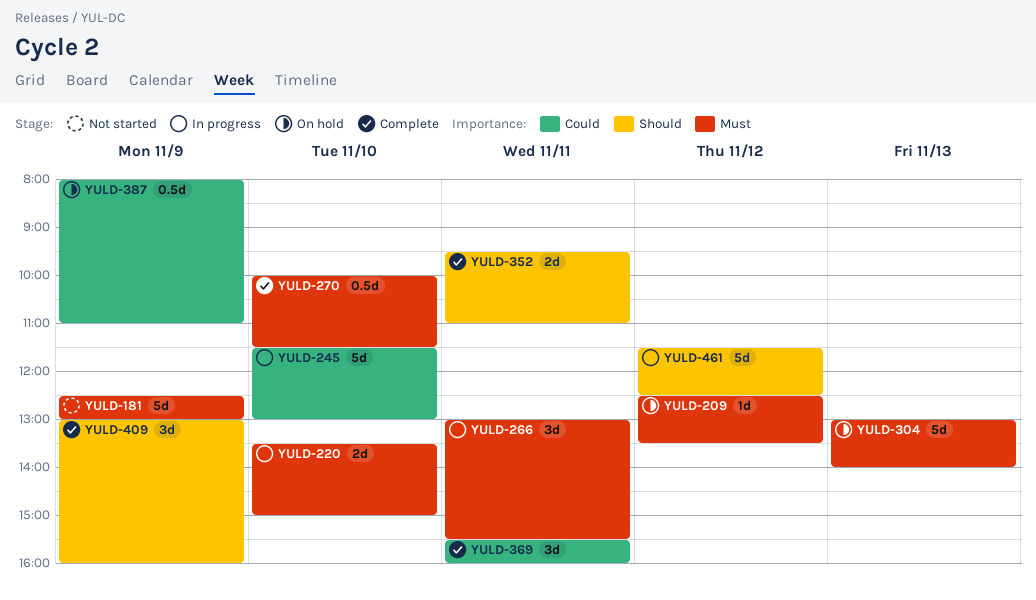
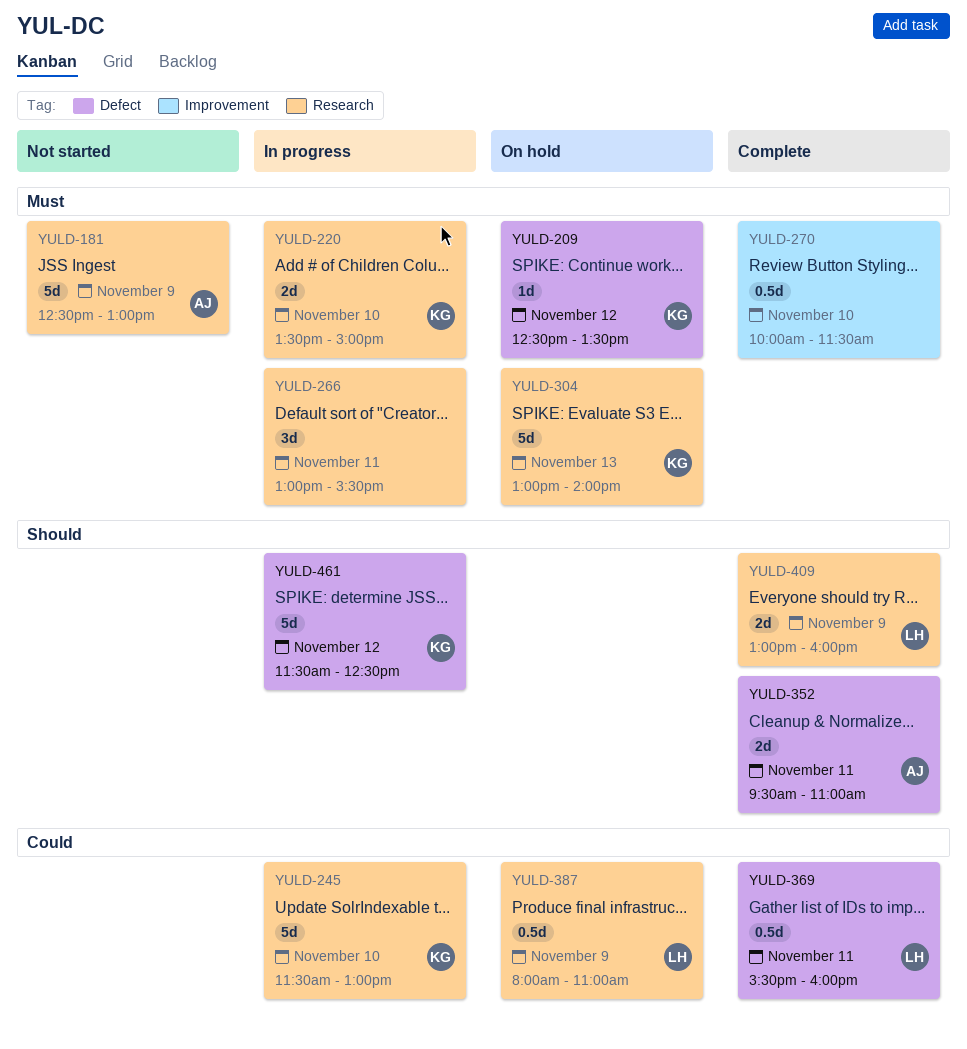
YULD-369, estimate: 3d -> 0.5d
YULD-409, estimate: 3d -> 2d

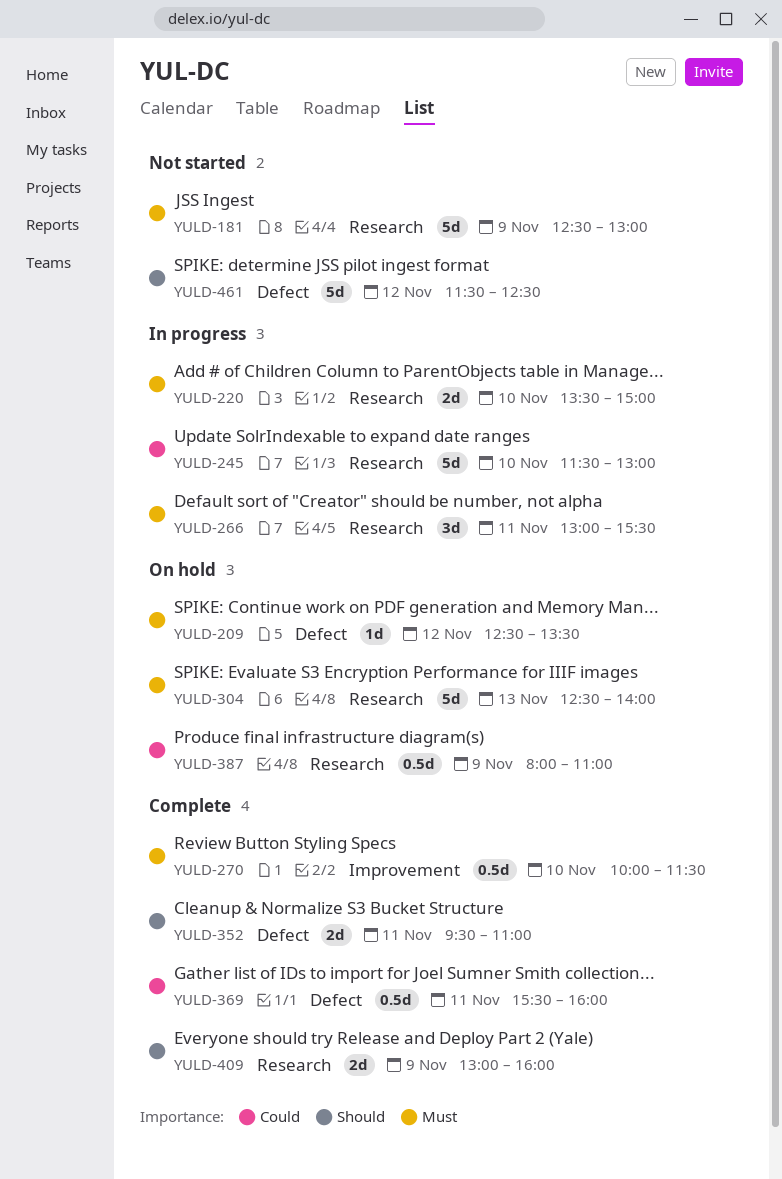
YULD-304, begins: 13:00 -> 12:30
YULD-461, status: In progress -> Not started

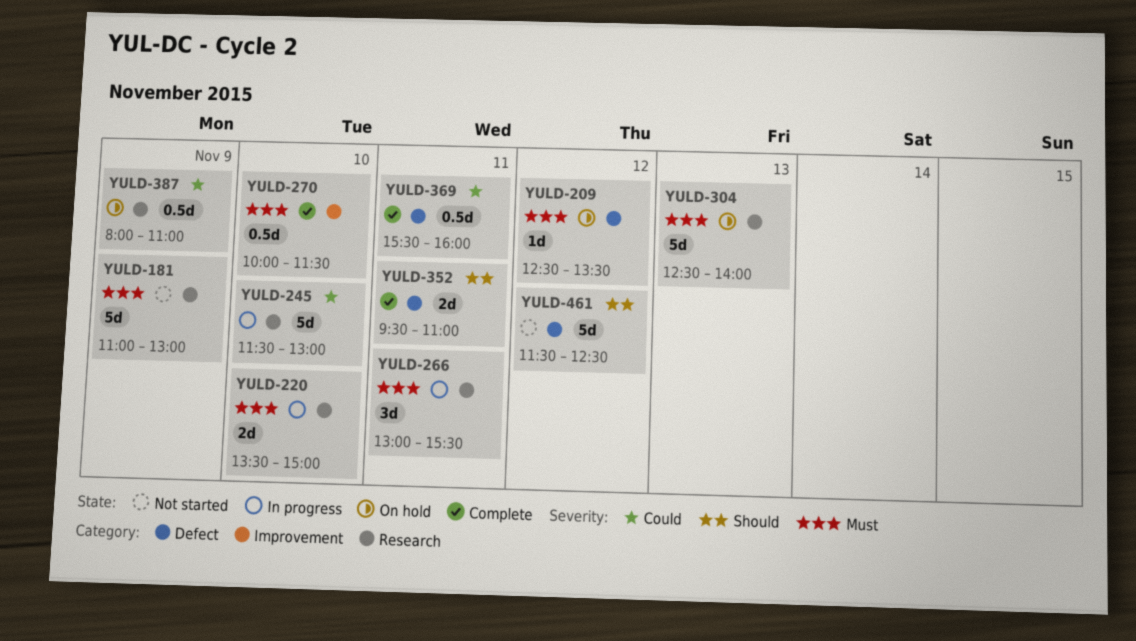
YULD-181, begins: 12:30 -> 11:00
YULD-409: present -> none

